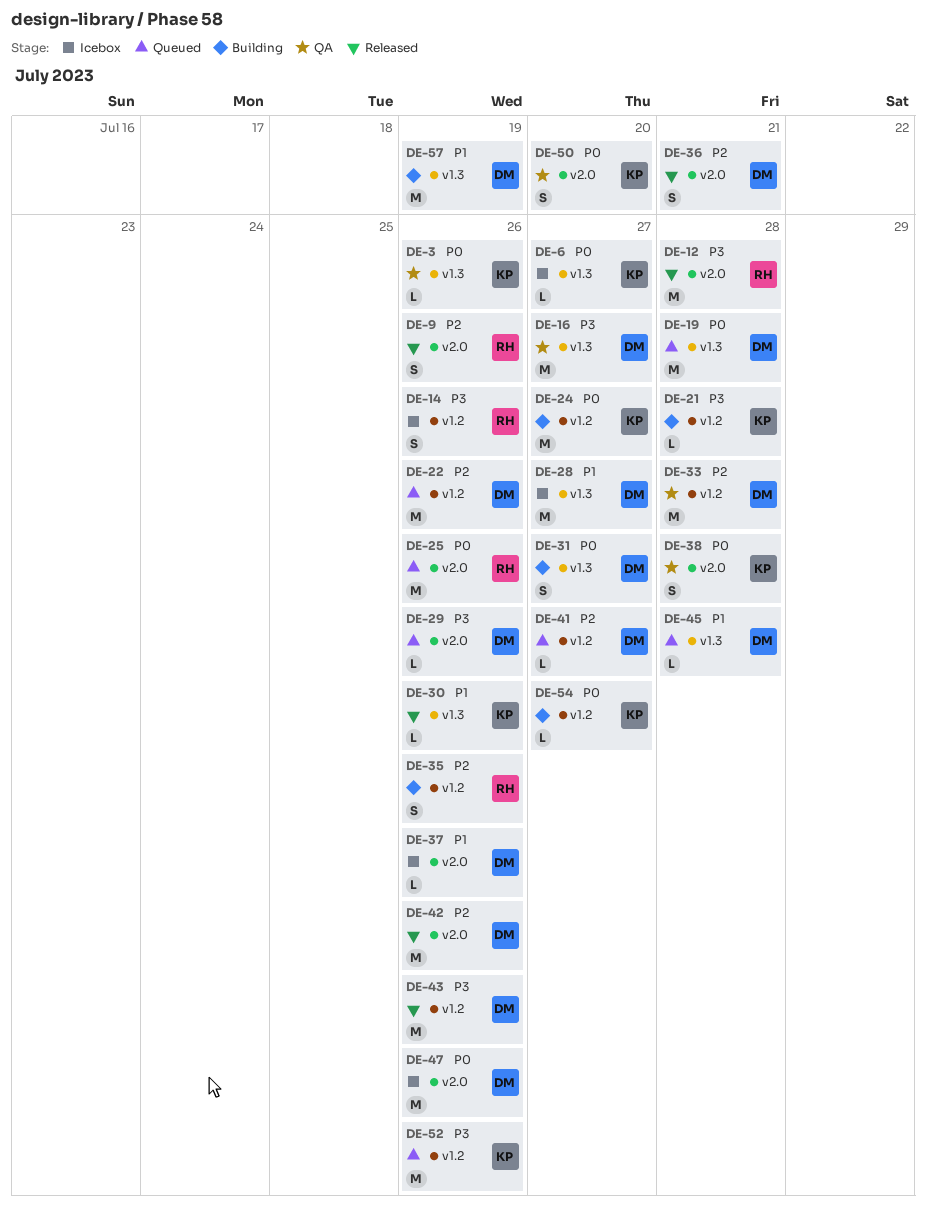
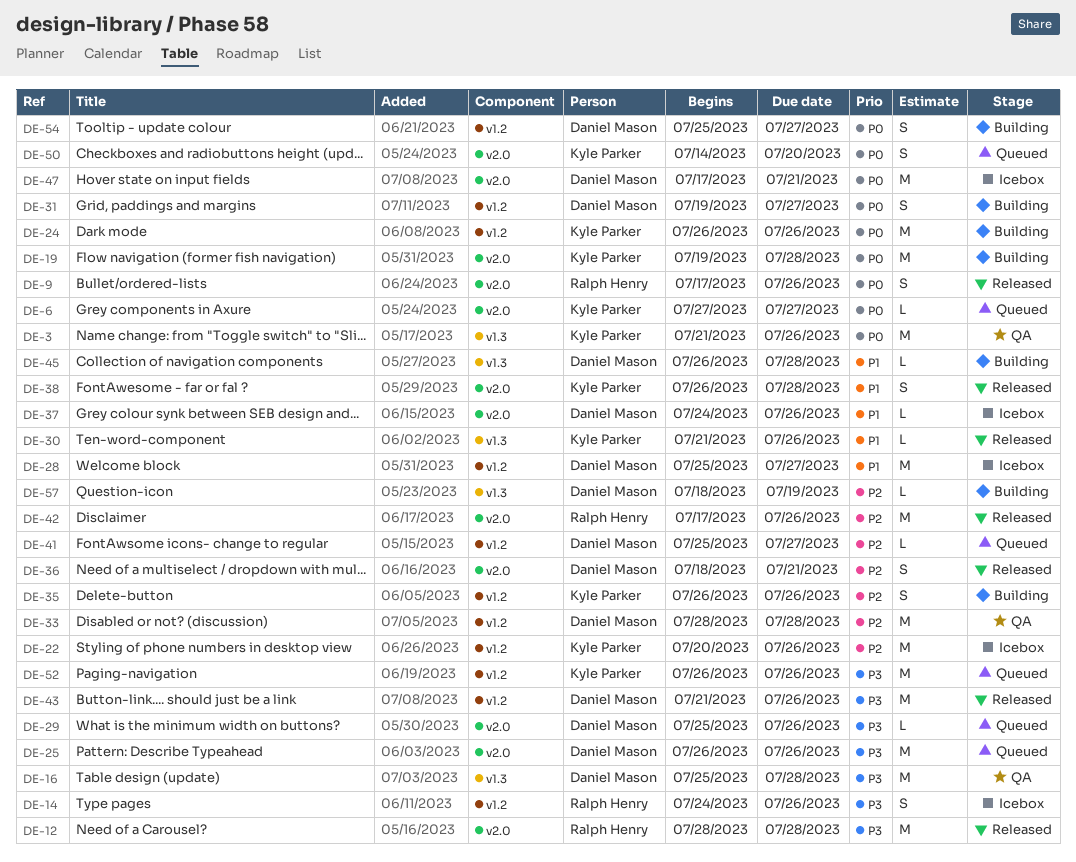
DE-3, estimate: L -> M
DE-6, status: Icebox -> Queued
DE-6, label: v1.3 -> v2.0
DE-9, priority: P2 -> P0
DE-16, due: Jul 27 -> Jul 28
DE-19, status: Queued -> Building
DE-19, owner: Daniel Mason -> Kyle Parker
DE-19, label: v1.3 -> v2.0
DE-21: present -> none
DE-22, status: Queued -> Icebox
DE-22, owner: Daniel Mason -> Kyle Parker
DE-24, due: Jul 27 -> Jul 26
DE-25, owner: Ralph Henry -> Daniel Mason
DE-25, priority: P0 -> P3
DE-28, label: v1.3 -> v1.2
DE-31, label: v1.3 -> v1.2
DE-35, owner: Ralph Henry -> Kyle Parker
DE-38, status: QA -> Released
DE-38, priority: P0 -> P1
DE-42, owner: Daniel Mason -> Ralph Henry
DE-45, status: Queued -> Building
DE-47, due: Jul 26 -> Jul 21
DE-50, status: QA -> Queued
DE-54, owner: Kyle Parker -> Daniel Mason
DE-54, estimate: L -> S
DE-57, priority: P1 -> P2
DE-57, estimate: M -> L

